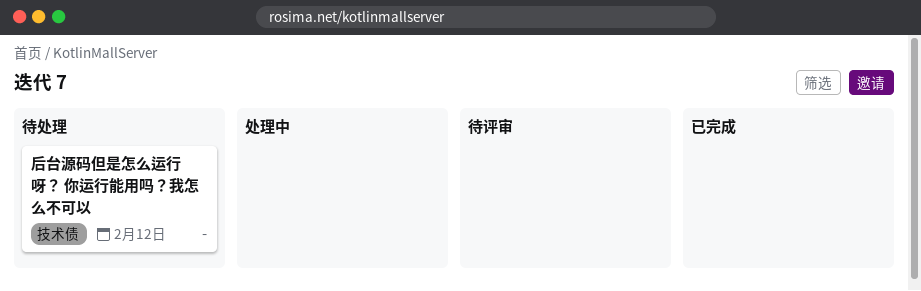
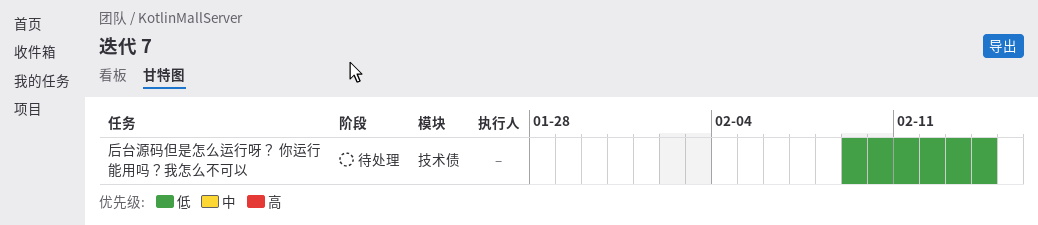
后台源码但是怎么运行呀？ 你运行能用吗？我怎么不可以, due: Feb 12 -> Feb 14

